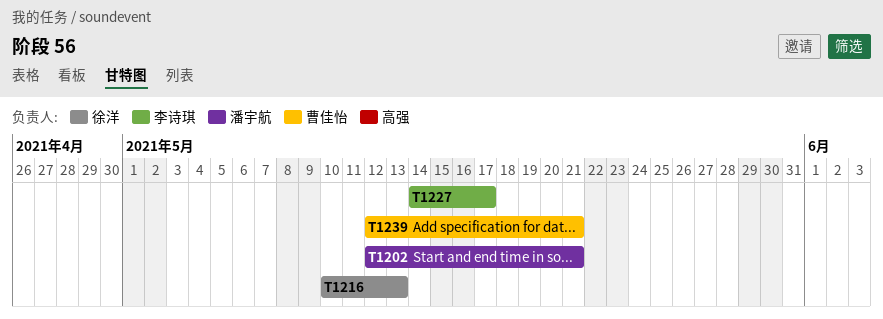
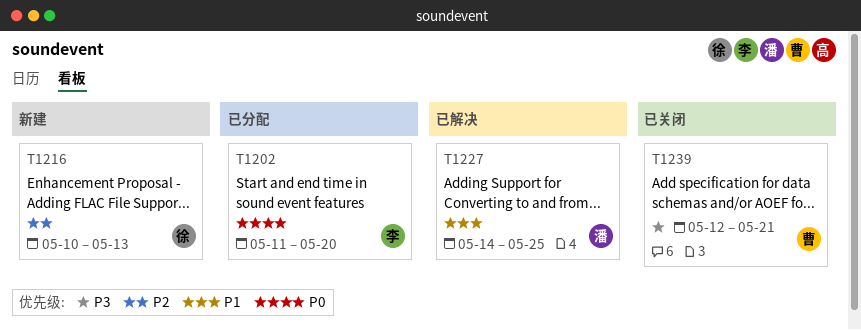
T1202, owner: 潘宇航 -> 李诗琪
T1202, start: May 12 -> May 11
T1202, due: May 21 -> May 20
T1227, owner: 李诗琪 -> 潘宇航
T1227, due: May 17 -> May 25

